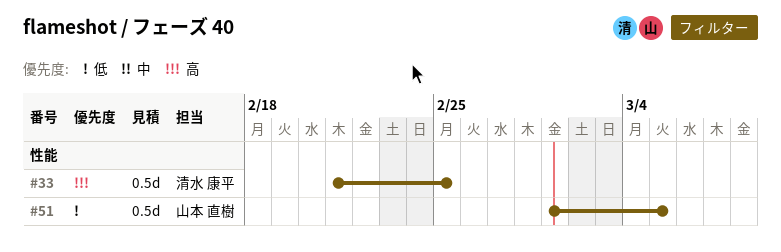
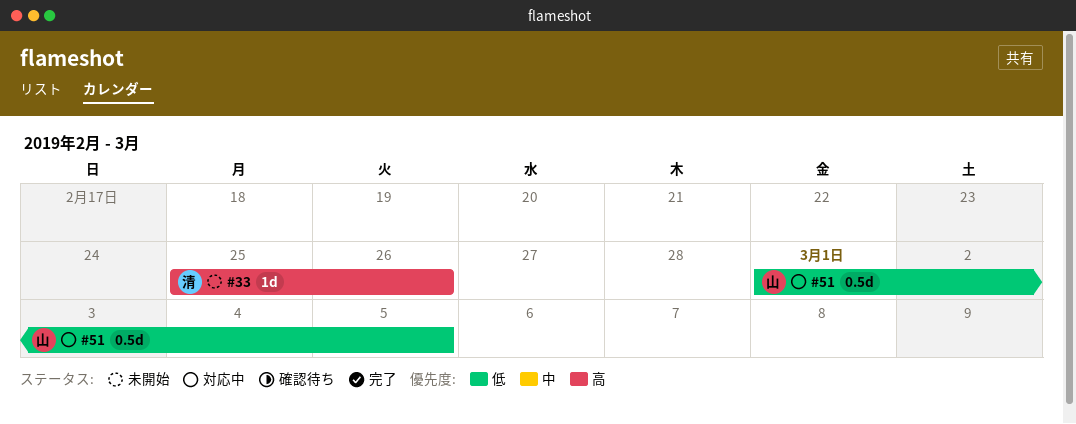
#33, estimate: 0.5d -> 1d
#33, start: Feb 21 -> Feb 25
#33, due: Feb 25 -> Feb 26

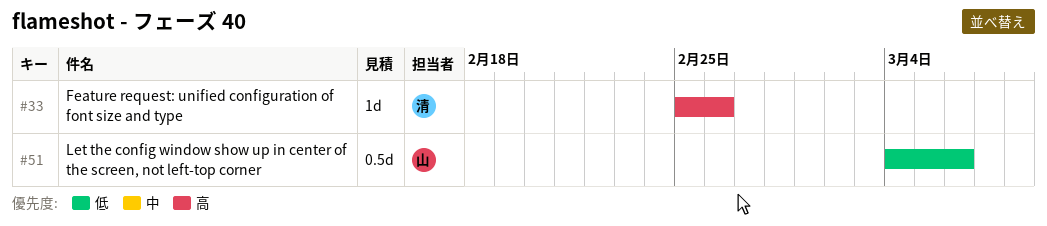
#51, start: Mar 1 -> Mar 4
#51, due: Mar 5 -> Mar 6

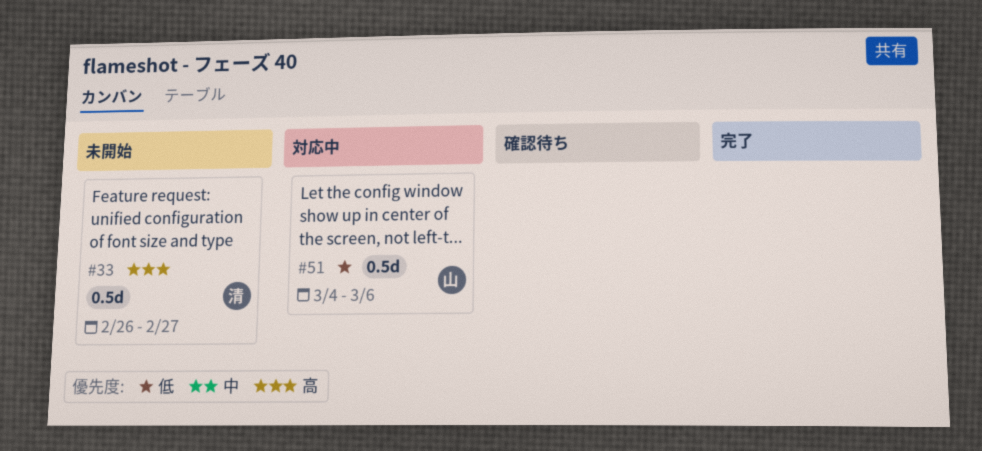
#33, estimate: 1d -> 0.5d
#33, start: Feb 25 -> Feb 26
#33, due: Feb 26 -> Feb 27

